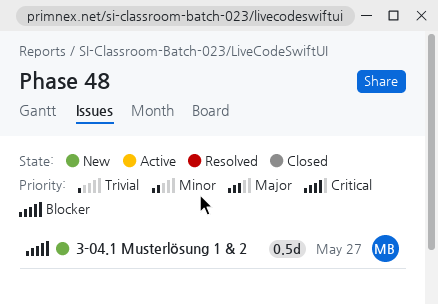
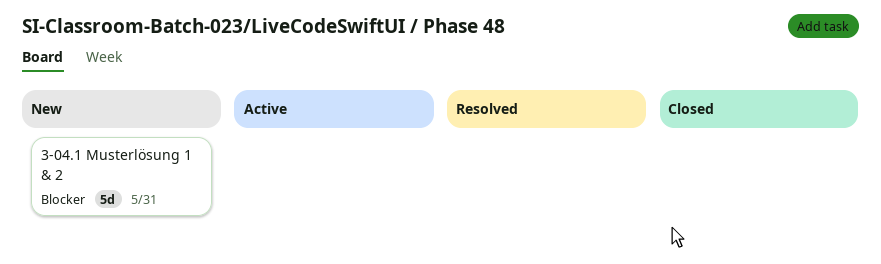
3-04.1 Musterlösung 1 & 2, estimate: 0.5d -> 5d
3-04.1 Musterlösung 1 & 2, due: May 27 -> May 31

